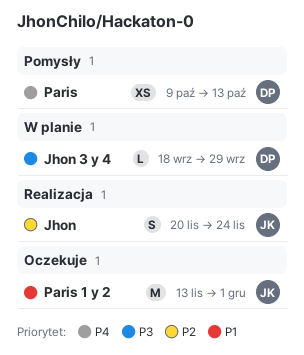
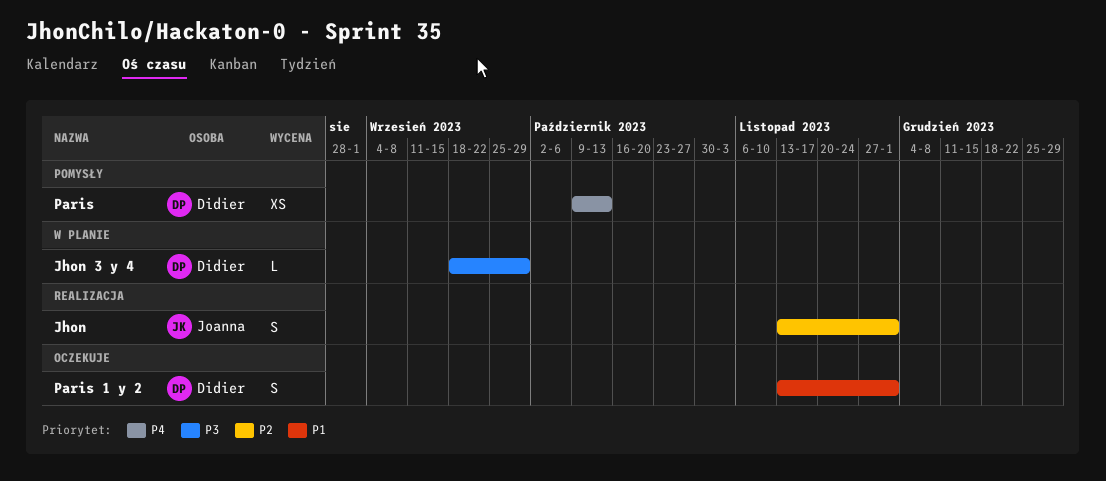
Jhon, start: Nov 20 -> Nov 13
Jhon, due: Nov 24 -> Dec 1
Paris 1 y 2, owner: Joanna -> Didier
Paris 1 y 2, estimate: M -> S

